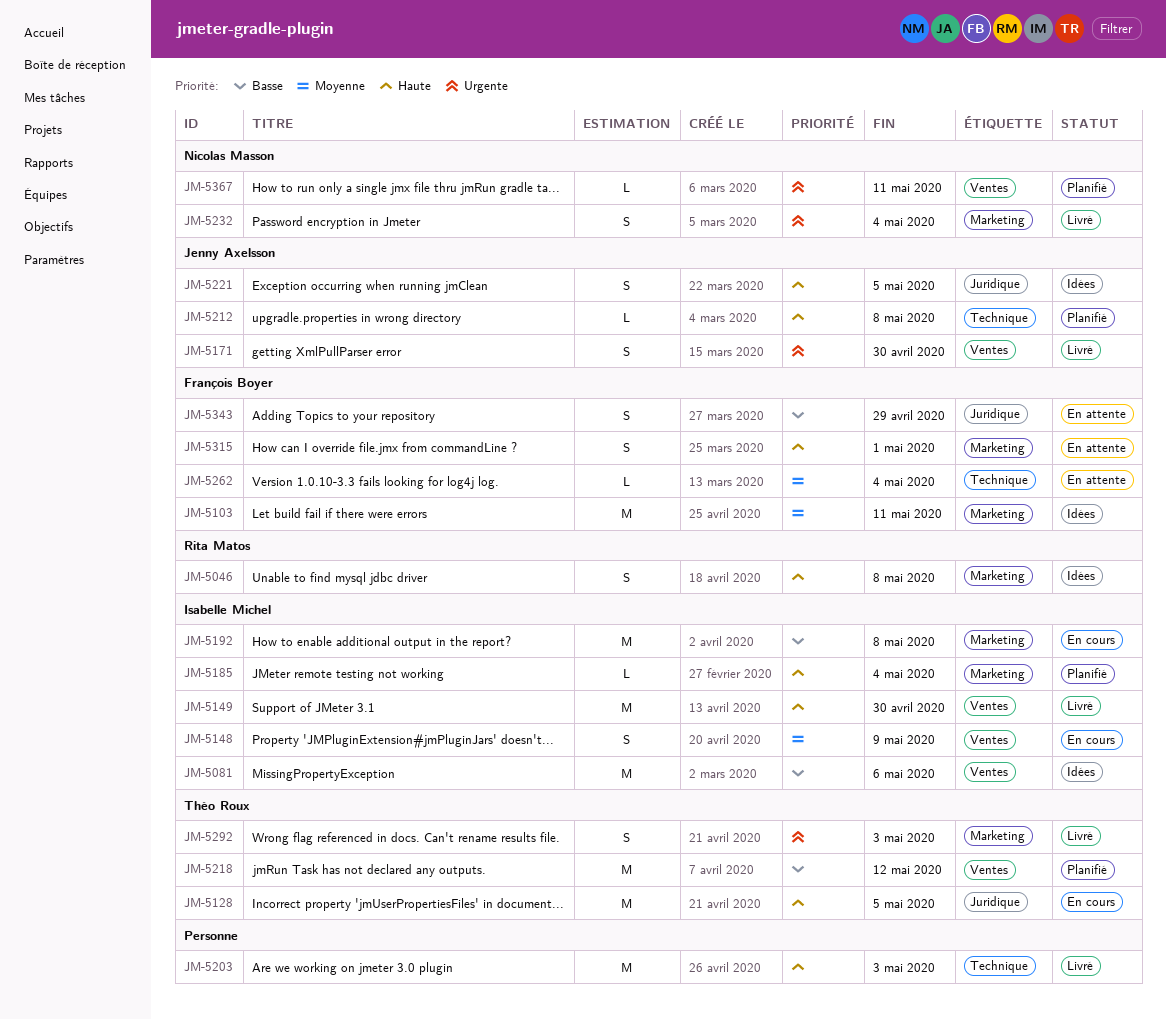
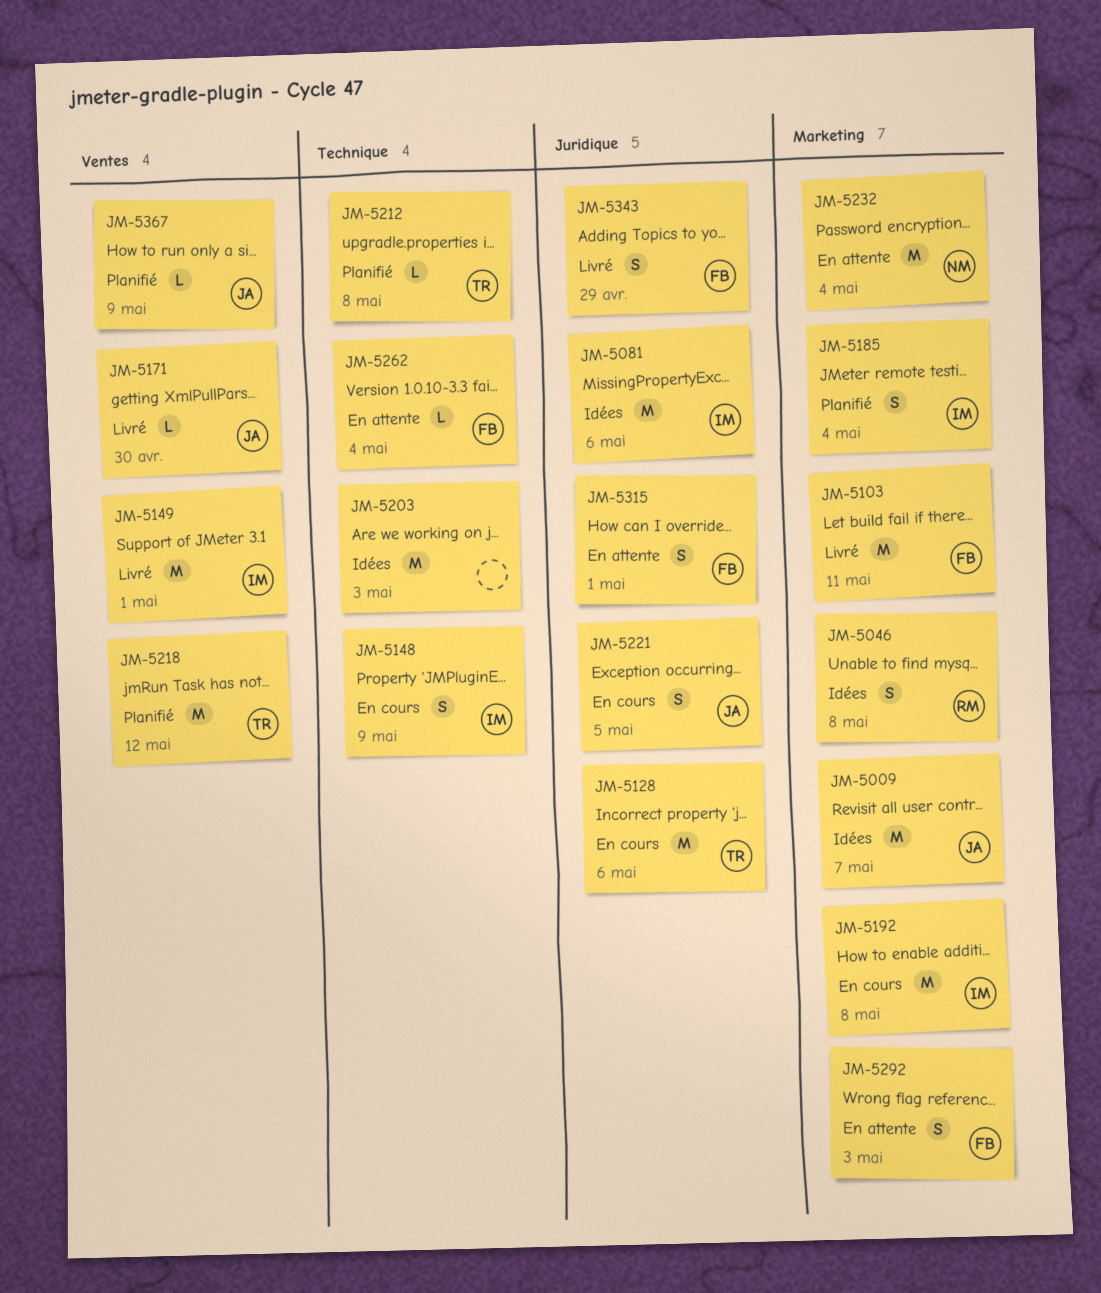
JM-5009: none -> present
JM-5081, label: Ventes -> Juridique
JM-5103, status: Idées -> Livré
JM-5128, due: May 5 -> May 6
JM-5148, label: Ventes -> Technique
JM-5149, due: Apr 30 -> May 1
JM-5171, estimate: S -> L
JM-5185, estimate: L -> S
JM-5203, status: Livré -> Idées
JM-5212, owner: Jenny Axelsson -> Théo Roux
JM-5221, status: Idées -> En cours
JM-5232, status: Livré -> En attente
JM-5232, estimate: S -> M
JM-5292, status: Livré -> En attente
JM-5292, owner: Théo Roux -> François Boyer
JM-5315, label: Marketing -> Juridique
JM-5343, status: En attente -> Livré
JM-5367, owner: Nicolas Masson -> Jenny Axelsson
JM-5367, due: May 11 -> May 9

